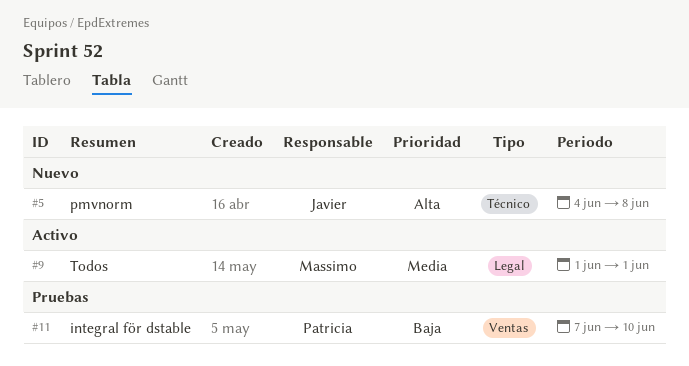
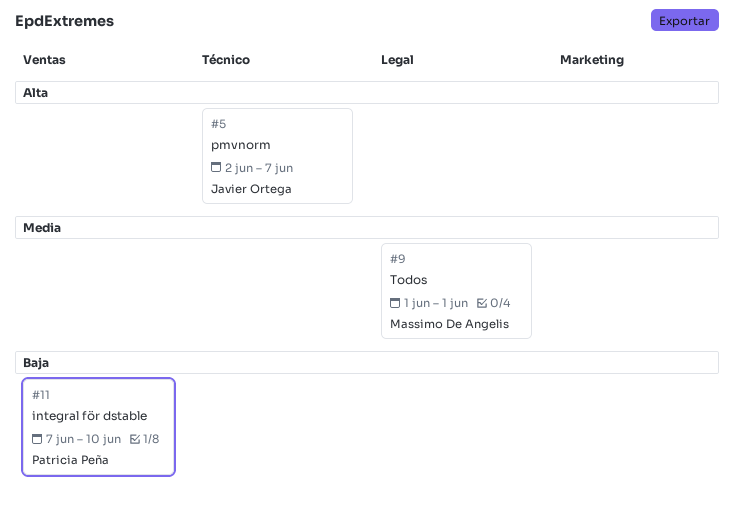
#5, start: Jun 4 -> Jun 2
#5, due: Jun 8 -> Jun 7

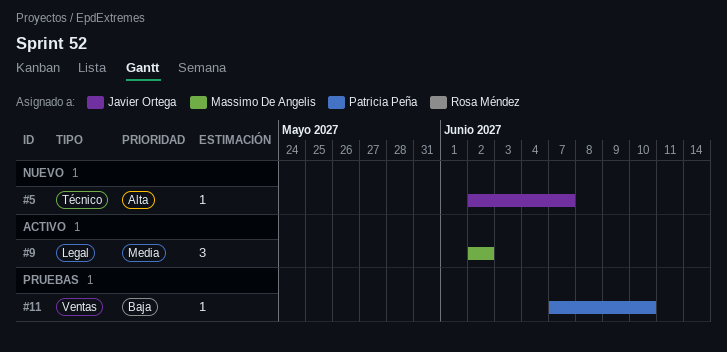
#9, start: Jun 1 -> Jun 2
#9, due: Jun 1 -> Jun 2

